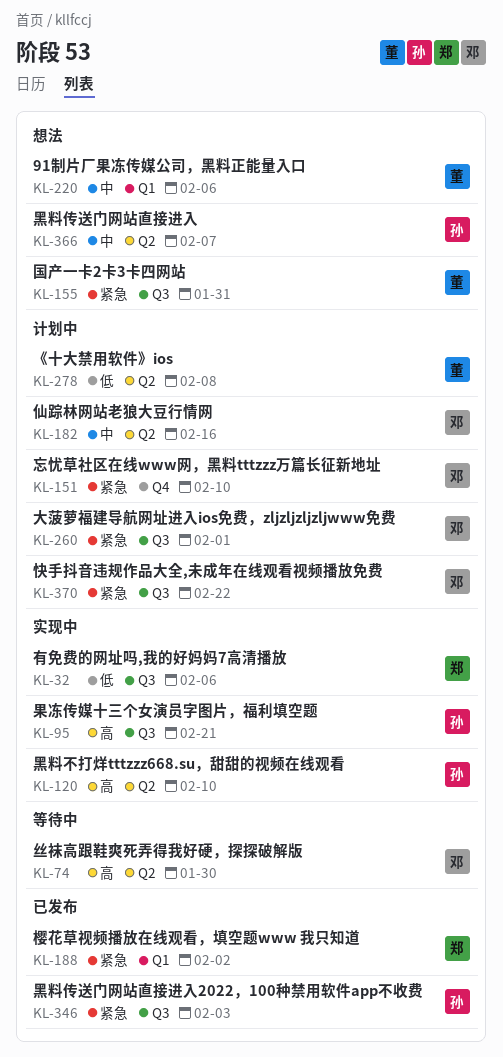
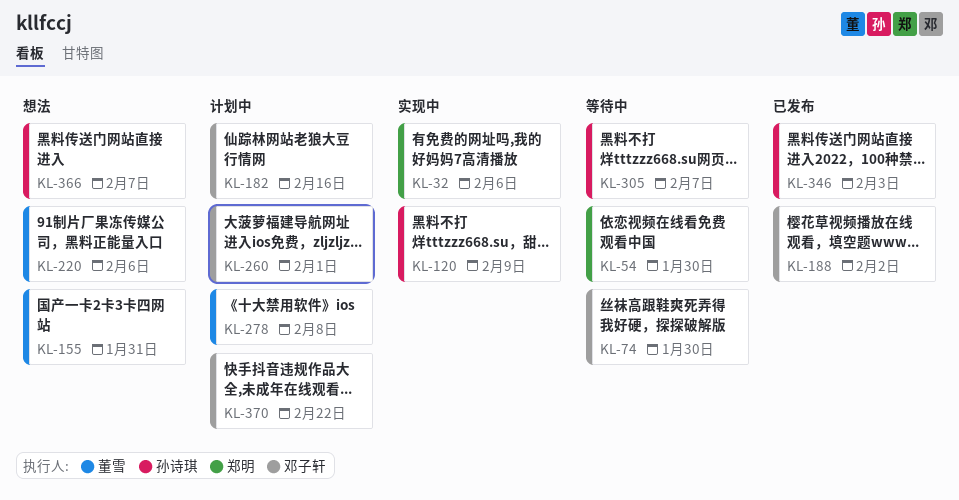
KL-54: none -> present
KL-95: present -> none
KL-120, due: Feb 10 -> Feb 9
KL-151: present -> none
KL-188, owner: 郑明 -> 邓子轩
KL-305: none -> present

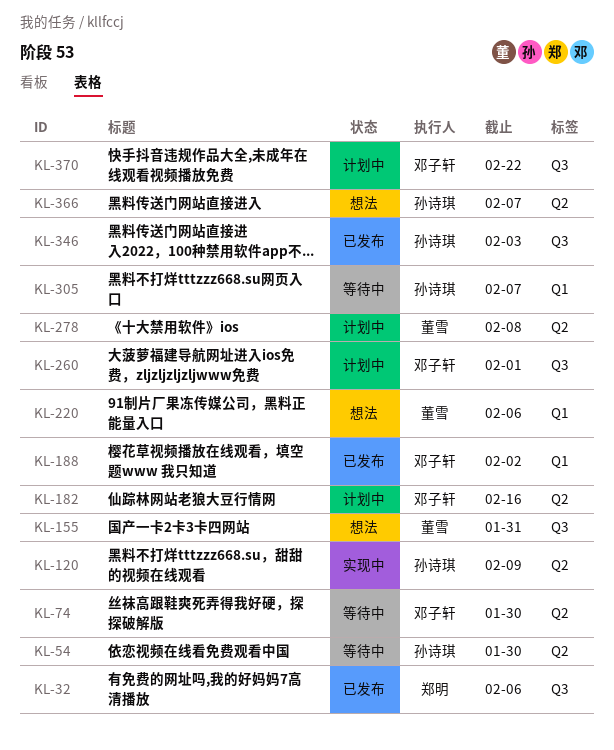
KL-32, status: 实现中 -> 已发布
KL-54, owner: 郑明 -> 孙诗琪

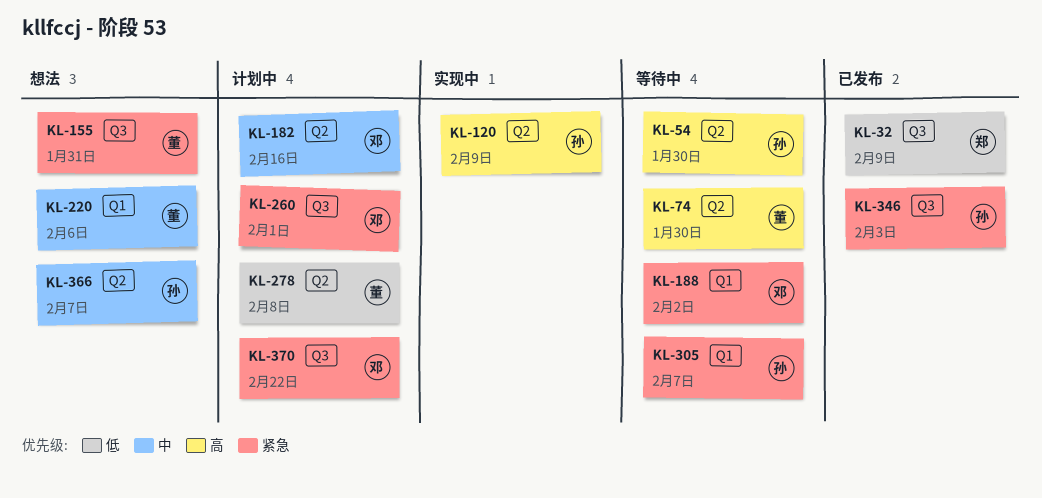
KL-32, due: Feb 6 -> Feb 9
KL-74, owner: 邓子轩 -> 董雪
KL-188, status: 已发布 -> 等待中

